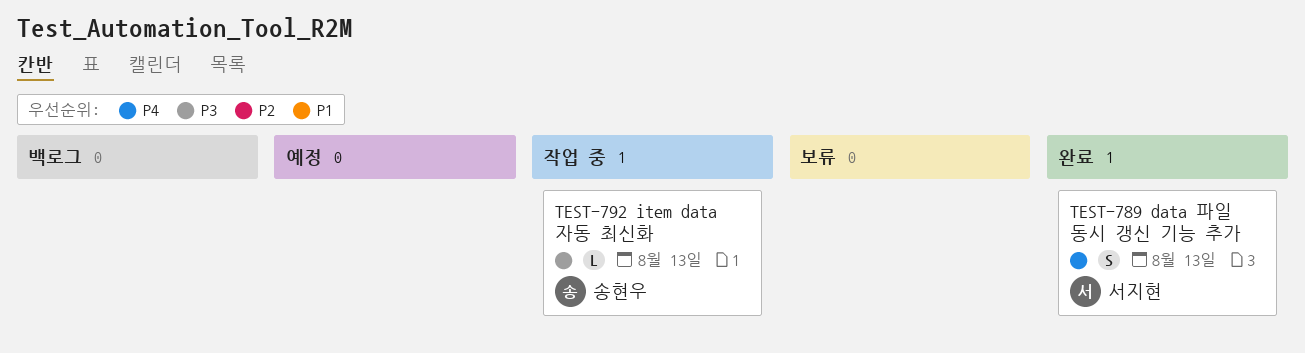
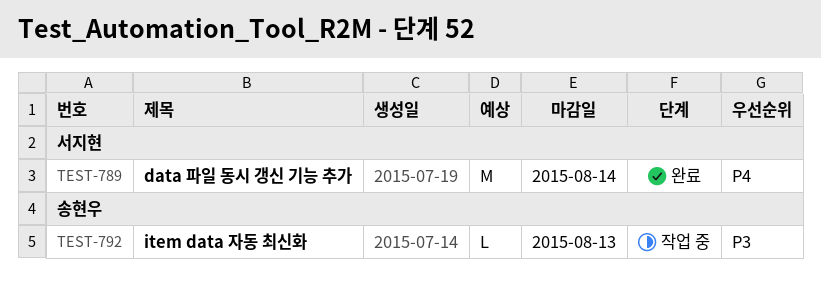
TEST-789, estimate: S -> M
TEST-789, due: Aug 13 -> Aug 14

